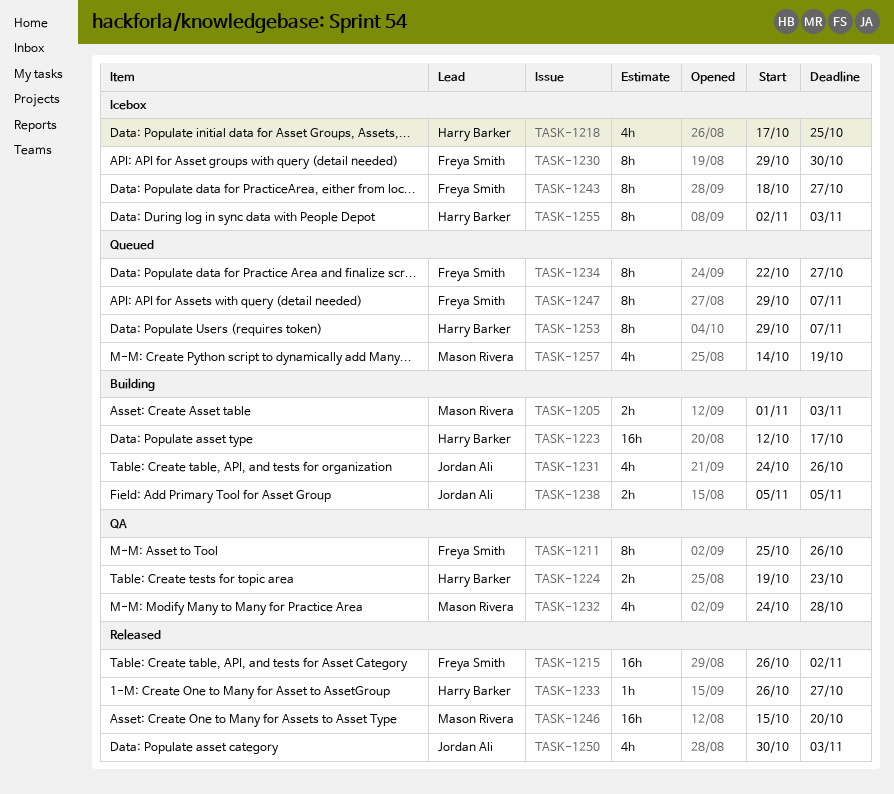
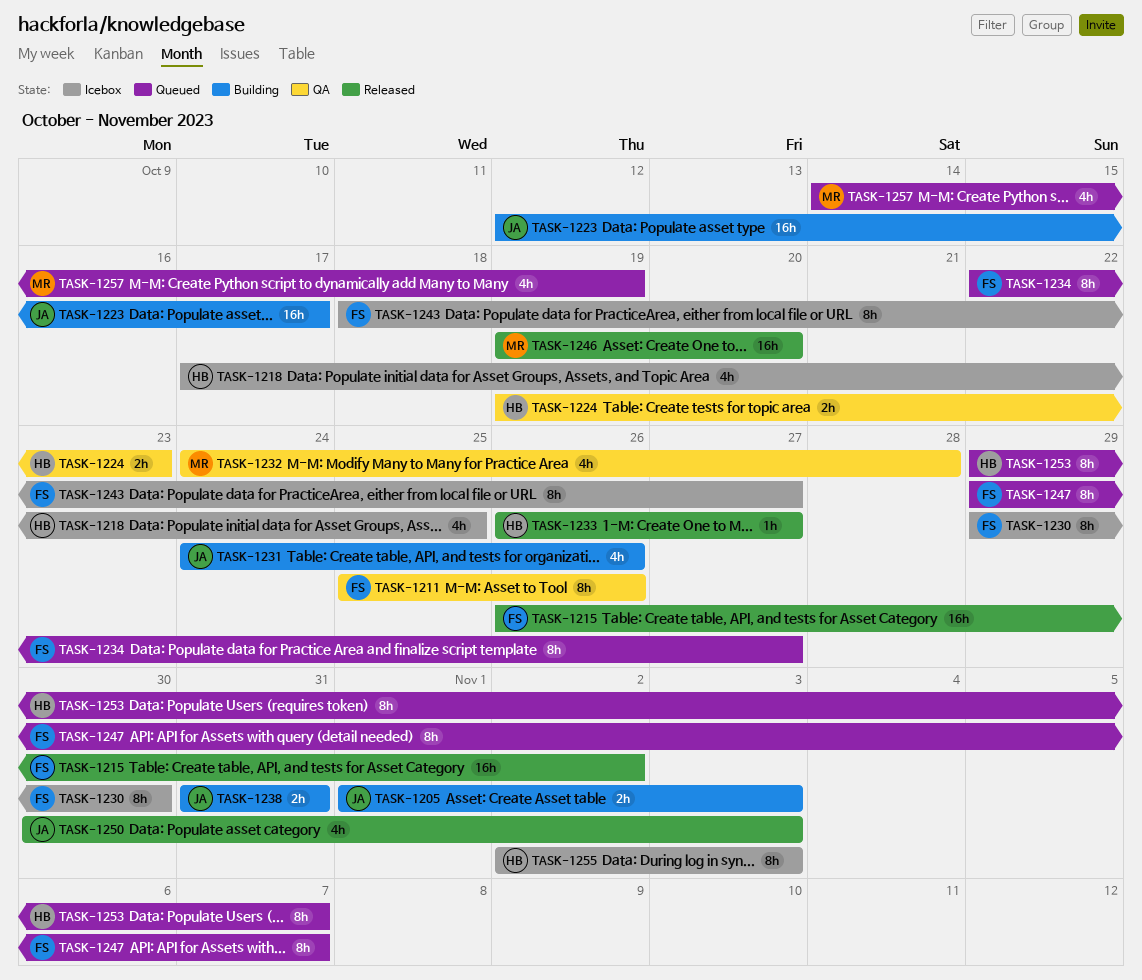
TASK-1205, owner: Mason Rivera -> Jordan Ali
TASK-1223, owner: Harry Barker -> Jordan Ali
TASK-1238, start: Nov 5 -> Oct 31
TASK-1238, due: Nov 5 -> Oct 31
TASK-1246, start: Oct 15 -> Oct 19

